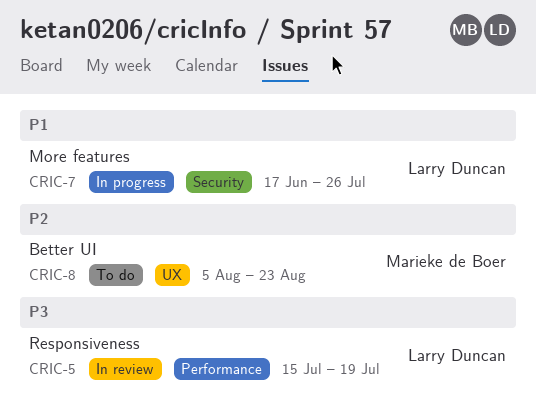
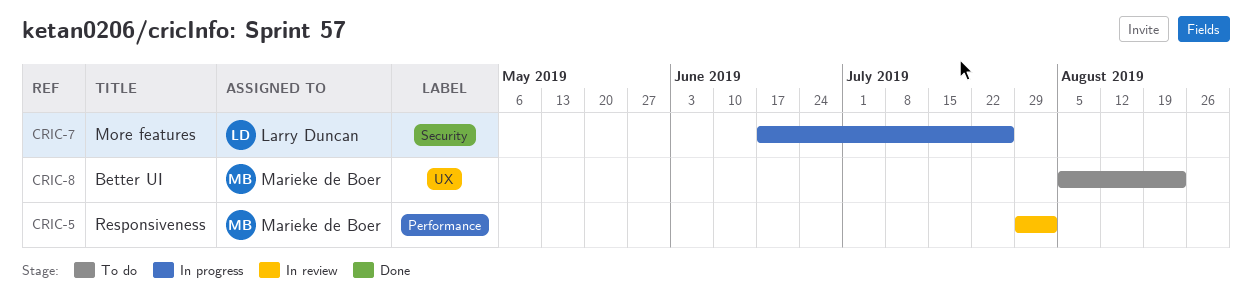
CRIC-5, owner: Larry Duncan -> Marieke de Boer
CRIC-5, start: Jul 15 -> Jul 29
CRIC-5, due: Jul 19 -> Aug 2

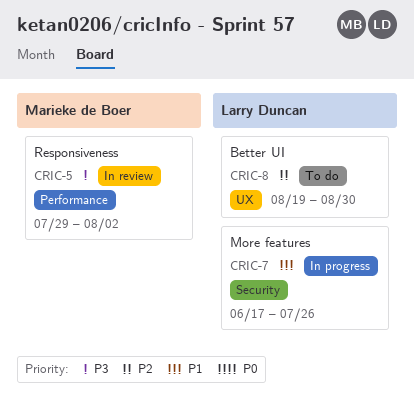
CRIC-8, owner: Marieke de Boer -> Larry Duncan
CRIC-8, start: Aug 5 -> Aug 19
CRIC-8, due: Aug 23 -> Aug 30

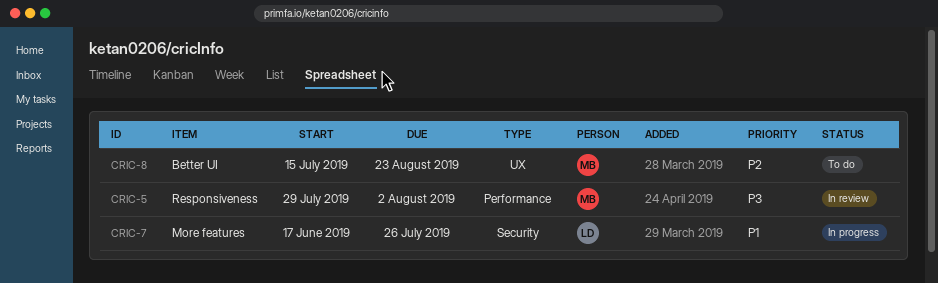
CRIC-8, owner: Larry Duncan -> Marieke de Boer
CRIC-8, start: Aug 19 -> Jul 15
CRIC-8, due: Aug 30 -> Aug 23

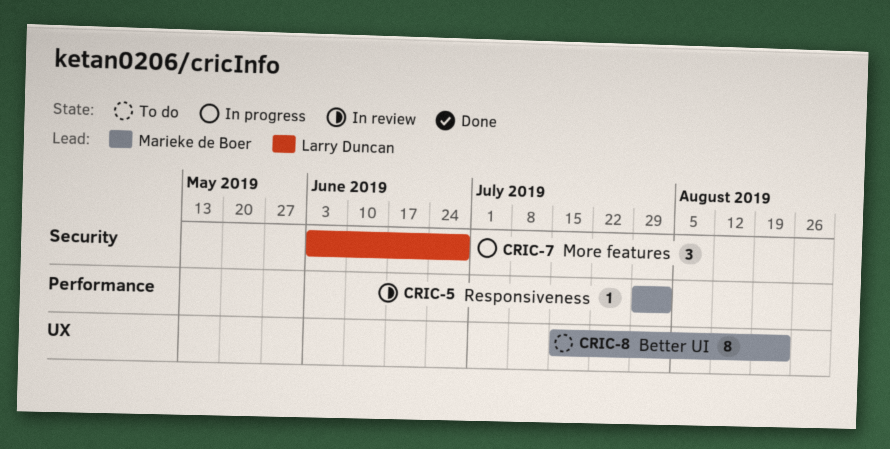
CRIC-7, start: Jun 17 -> Jun 3
CRIC-7, due: Jul 26 -> Jun 28

